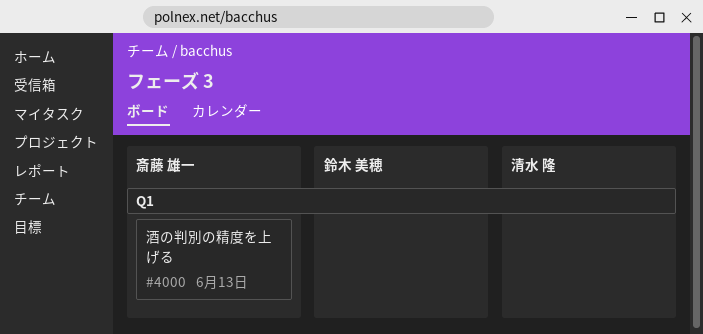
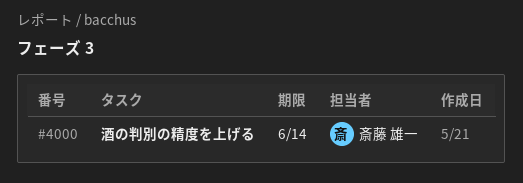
#4000, due: Jun 13 -> Jun 14

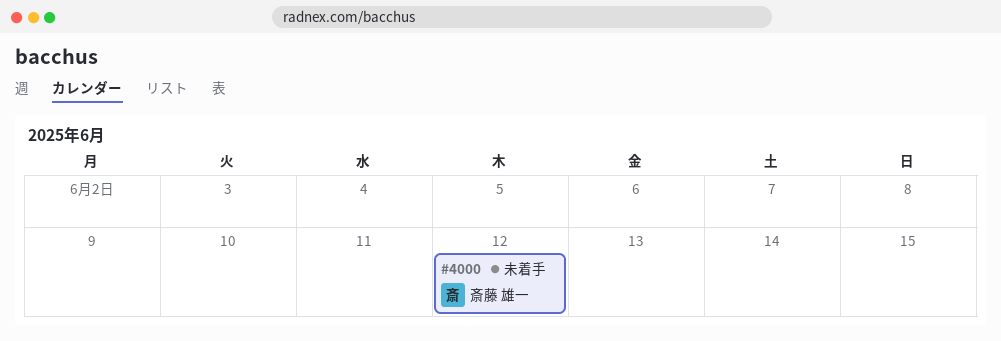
#4000, due: Jun 14 -> Jun 12

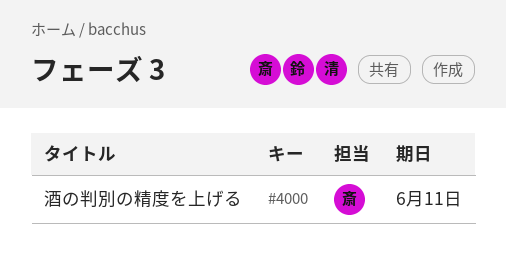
#4000, due: Jun 12 -> Jun 11

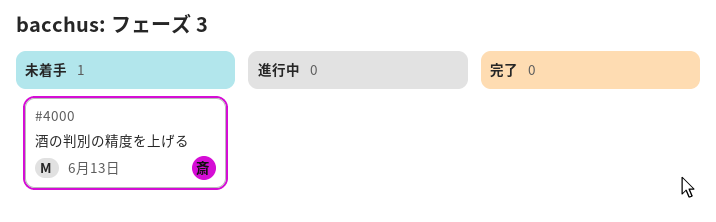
#4000, due: Jun 11 -> Jun 13

